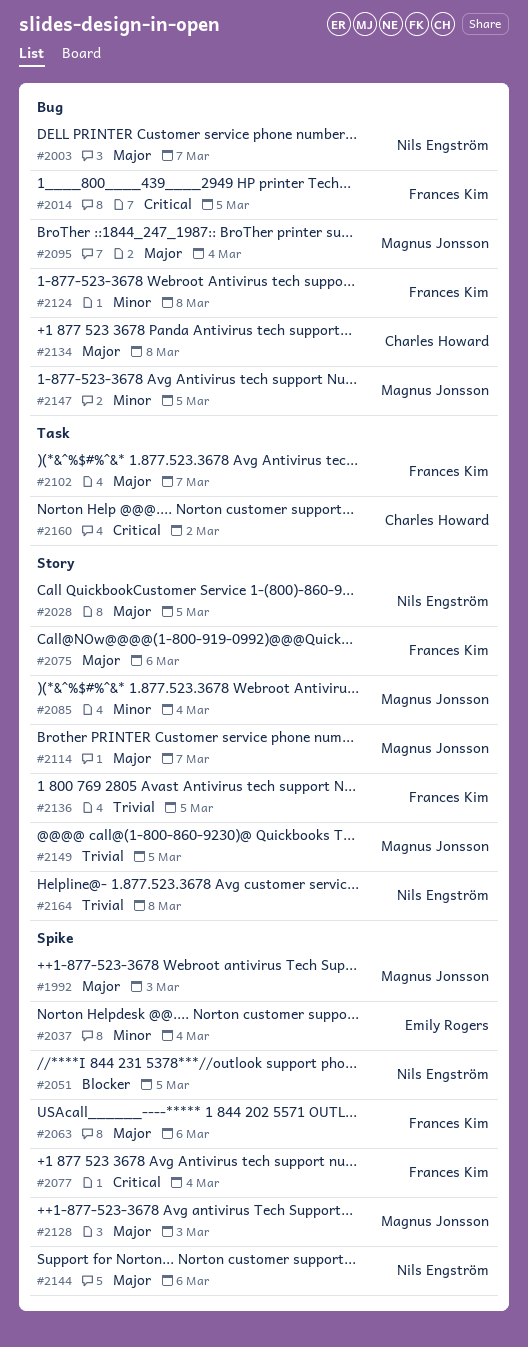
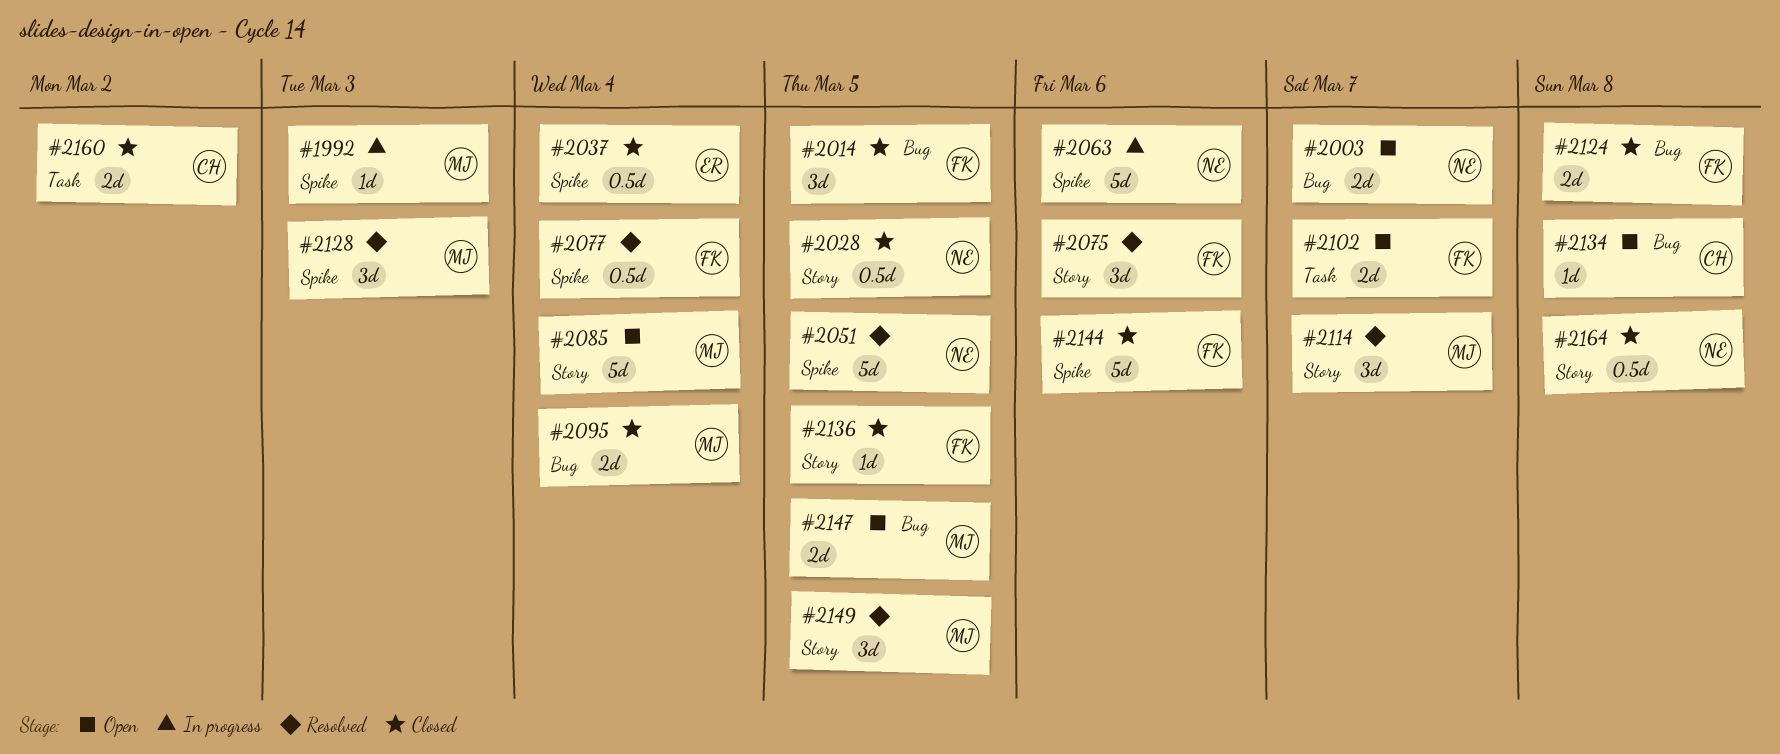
#2063, owner: Frances Kim -> Nils Engström
#2144, owner: Nils Engström -> Frances Kim

